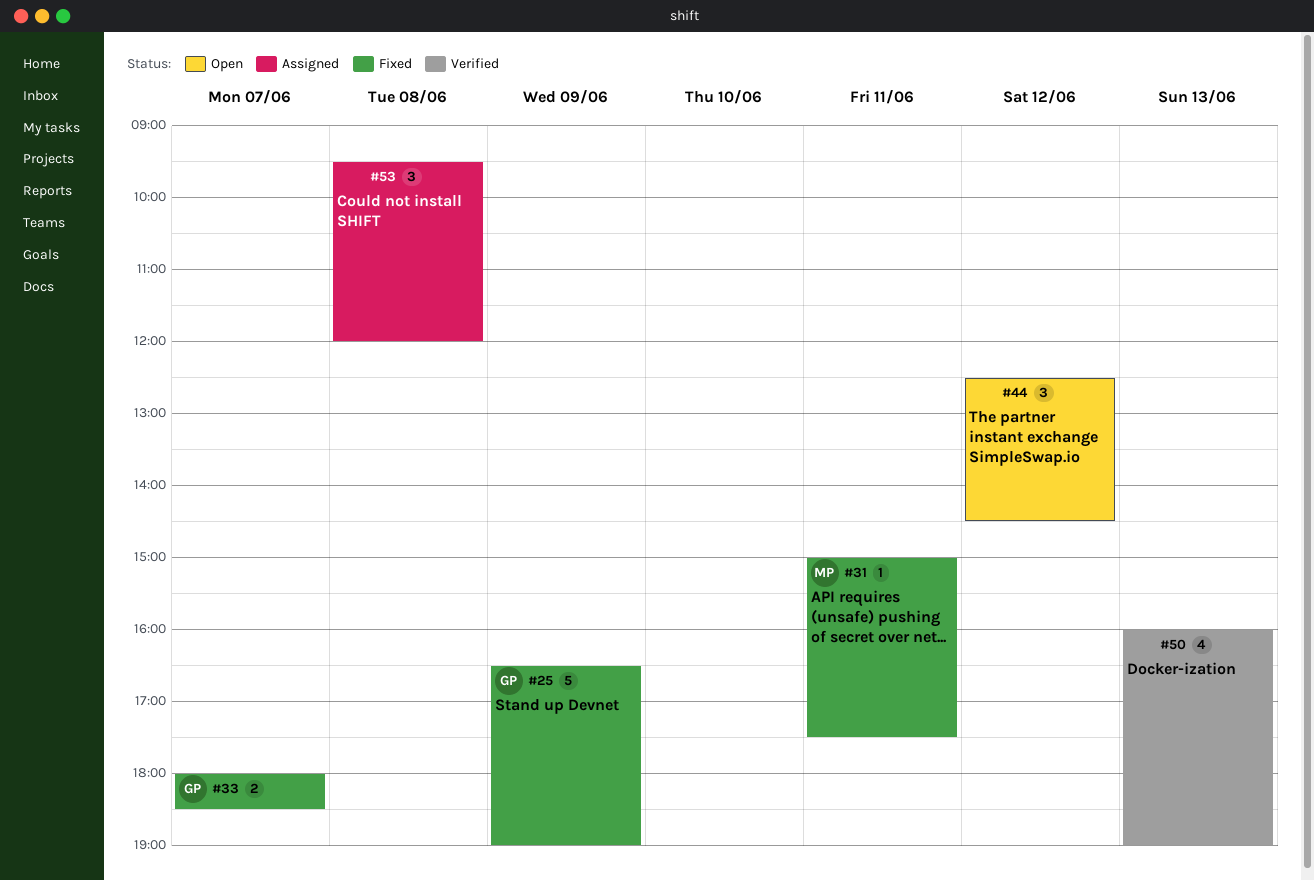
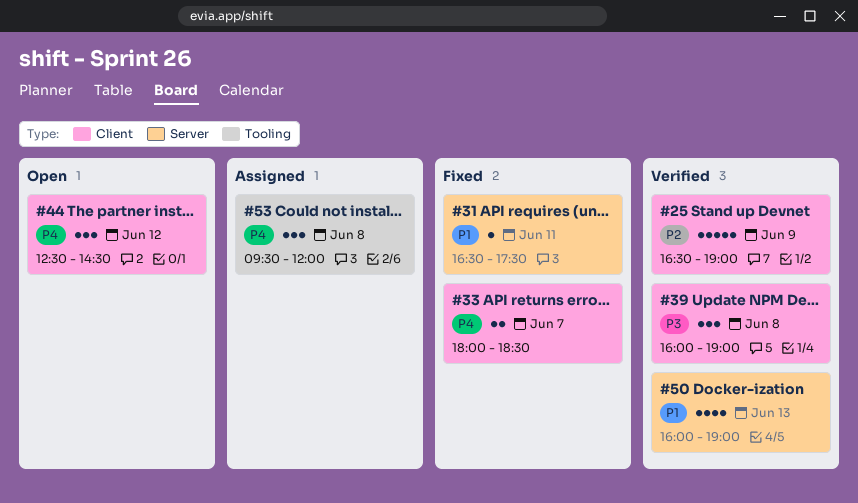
#25, status: Fixed -> Verified
#31, begins: 15:00 -> 16:30
#39: none -> present

